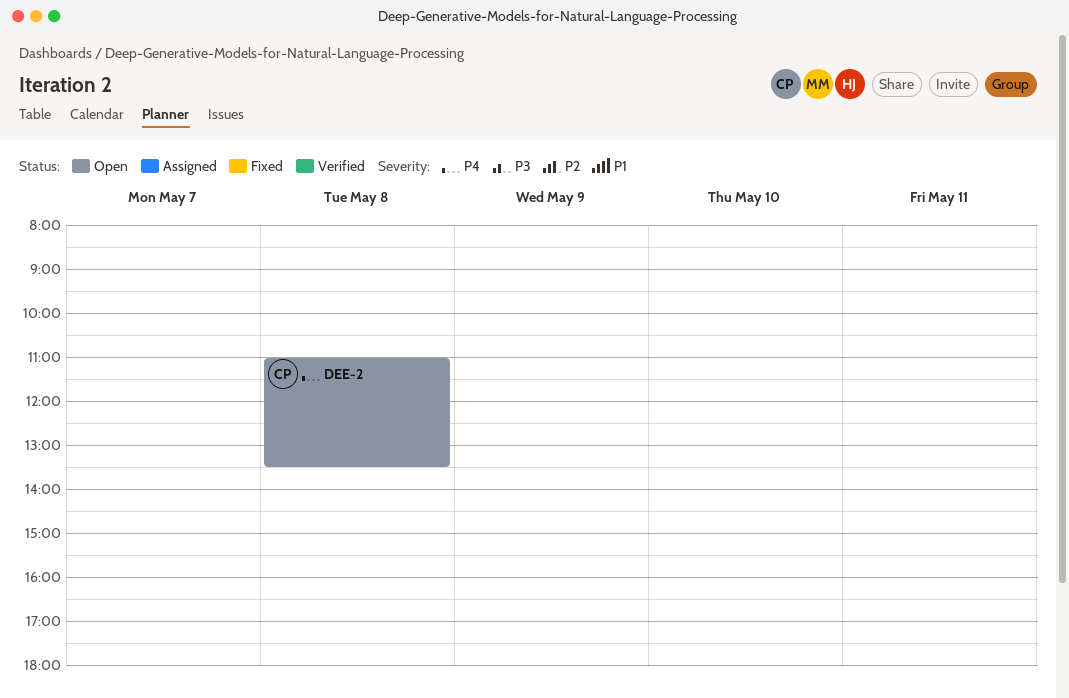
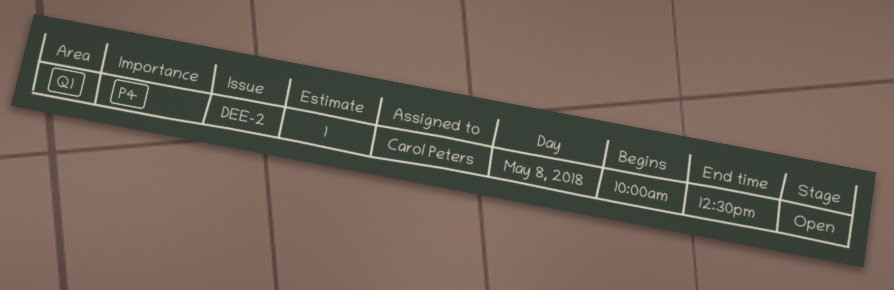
DEE-2, begins: 11:00 -> 10:00
DEE-2, ends: 13:30 -> 12:30

